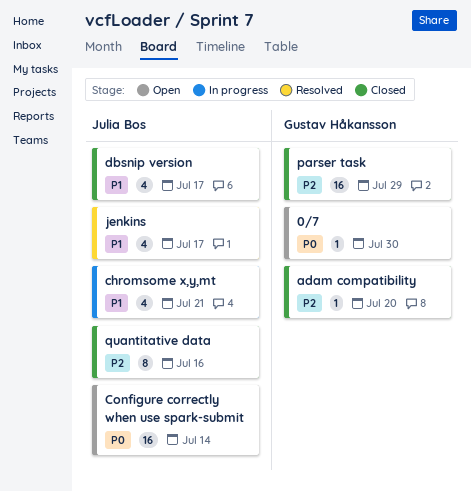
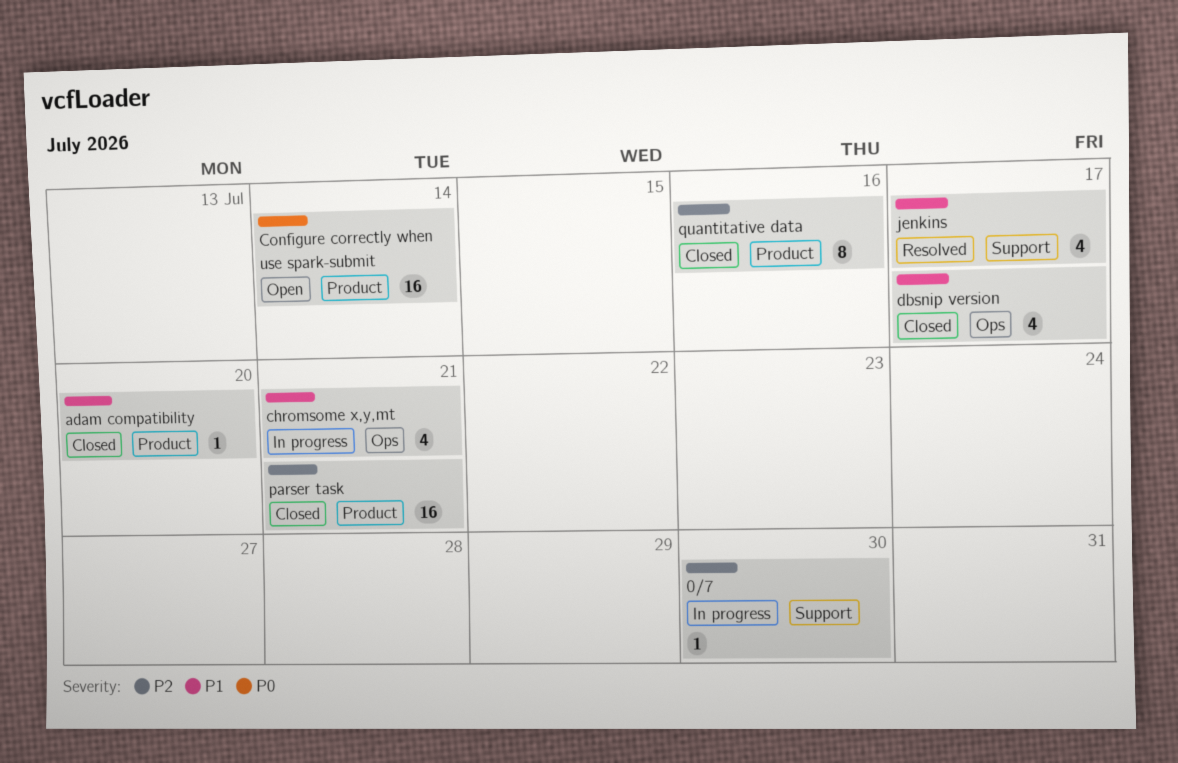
0/7, status: Open -> In progress
0/7, priority: P0 -> P2
adam compatibility, priority: P2 -> P1
parser task, due: Jul 29 -> Jul 21

